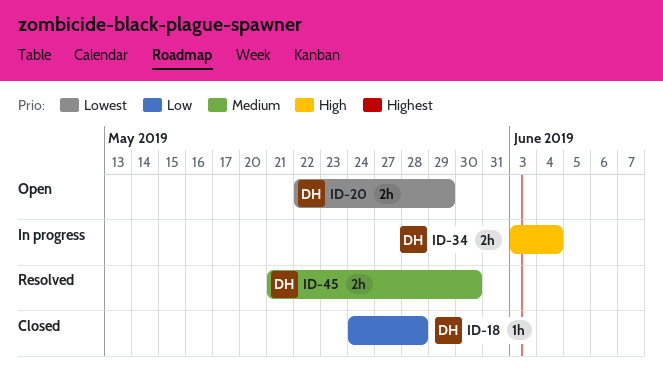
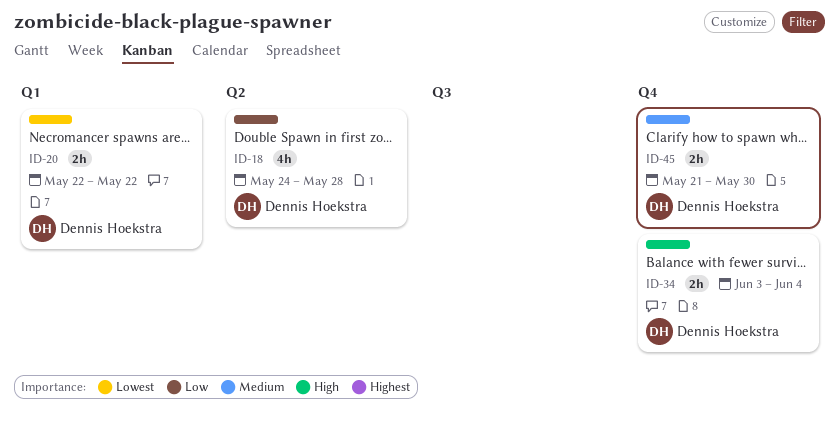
ID-18, estimate: 1h -> 4h
ID-20, due: May 29 -> May 22

